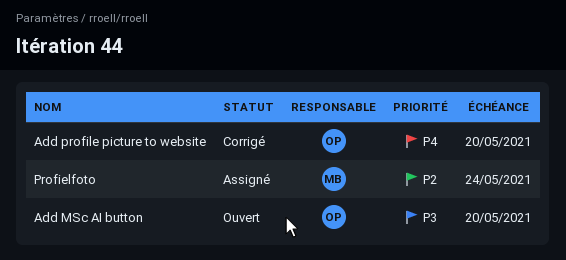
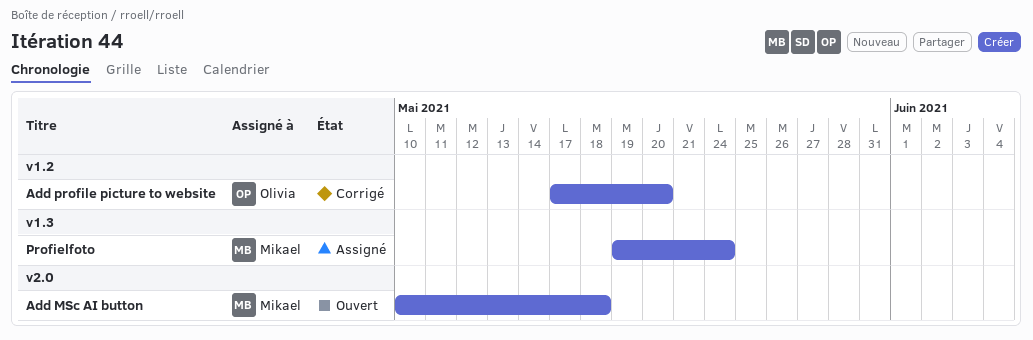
Add MSc AI button, owner: Olivia -> Mikael
Add MSc AI button, due: May 20 -> May 18

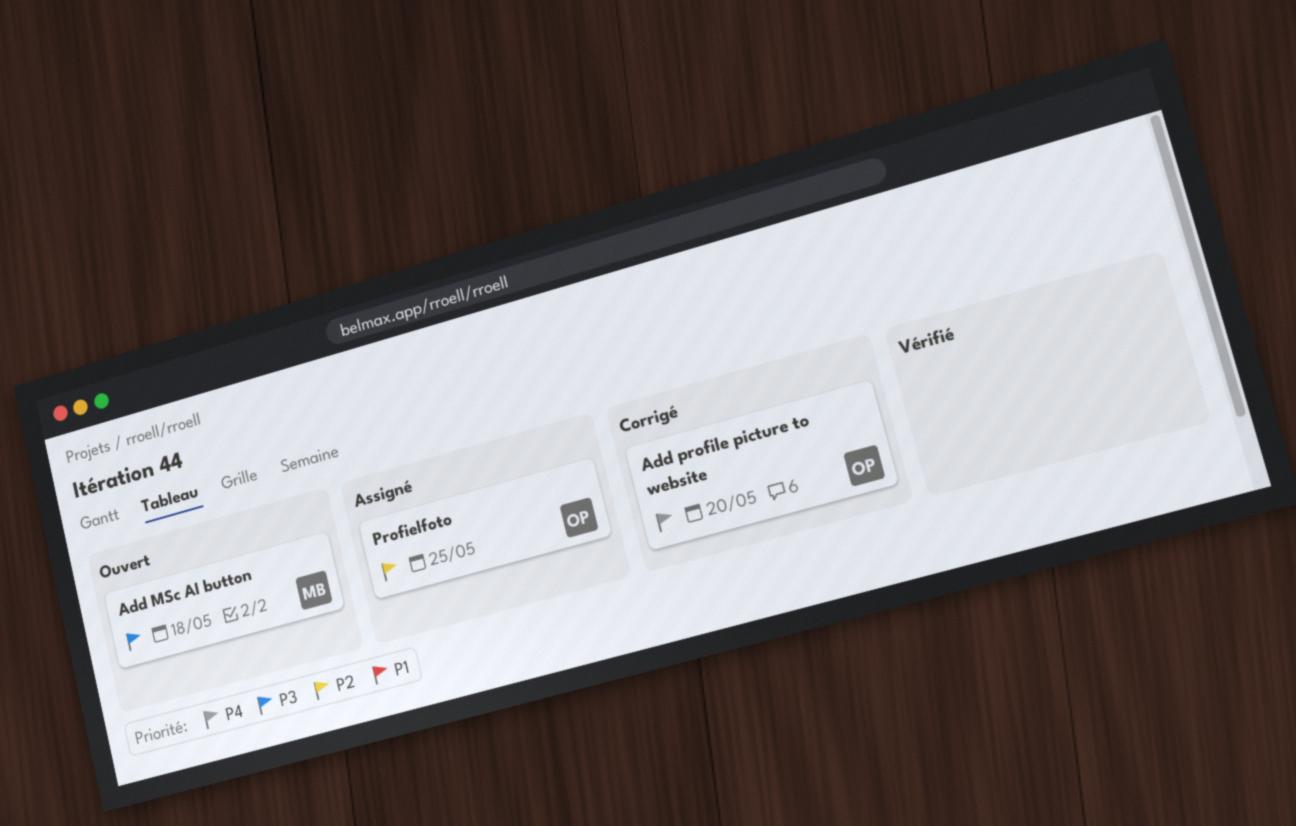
Profielfoto, owner: Mikael -> Olivia
Profielfoto, due: May 24 -> May 25

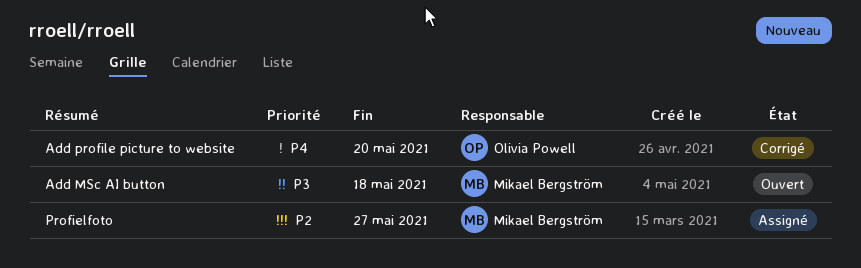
Profielfoto, owner: Olivia Powell -> Mikael Bergström
Profielfoto, due: May 25 -> May 27

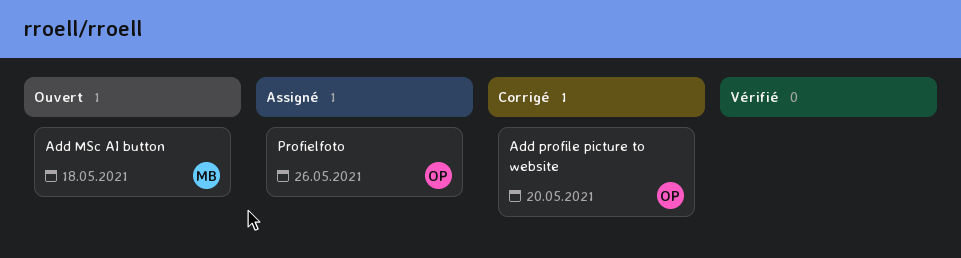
Profielfoto, owner: Mikael Bergström -> Olivia Powell
Profielfoto, due: May 27 -> May 26

